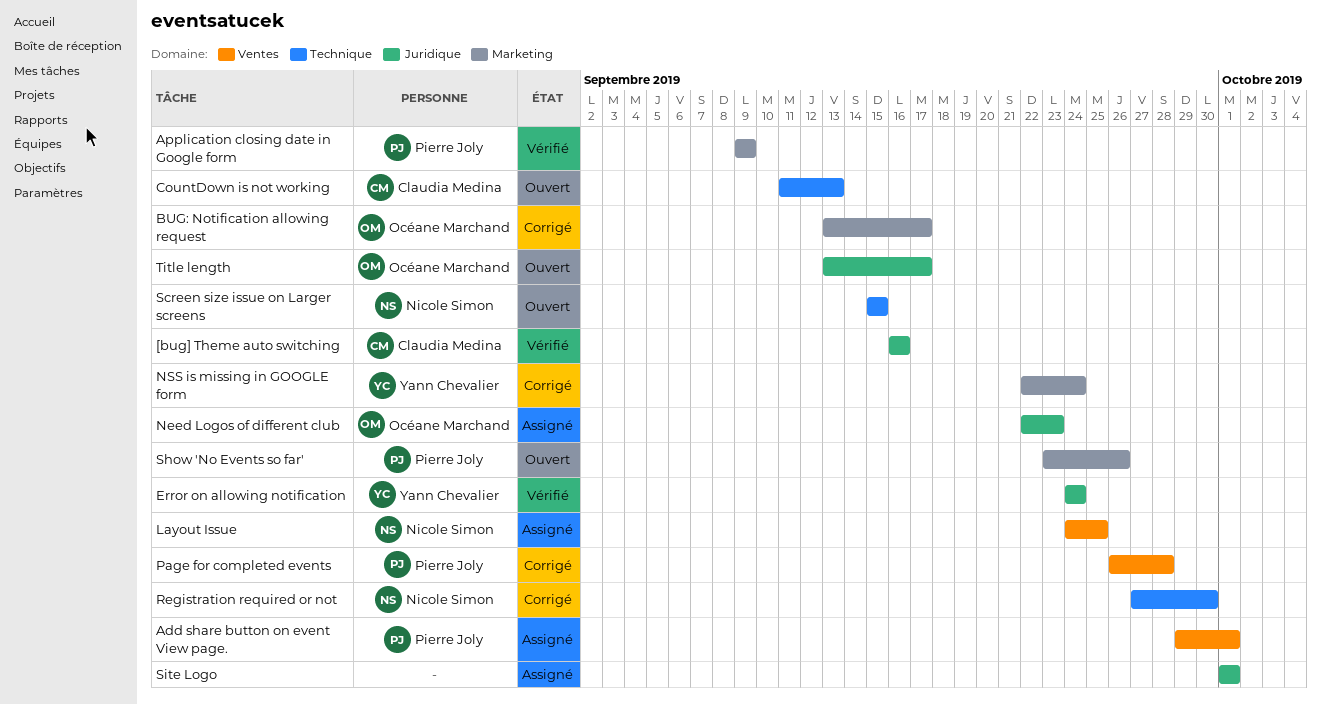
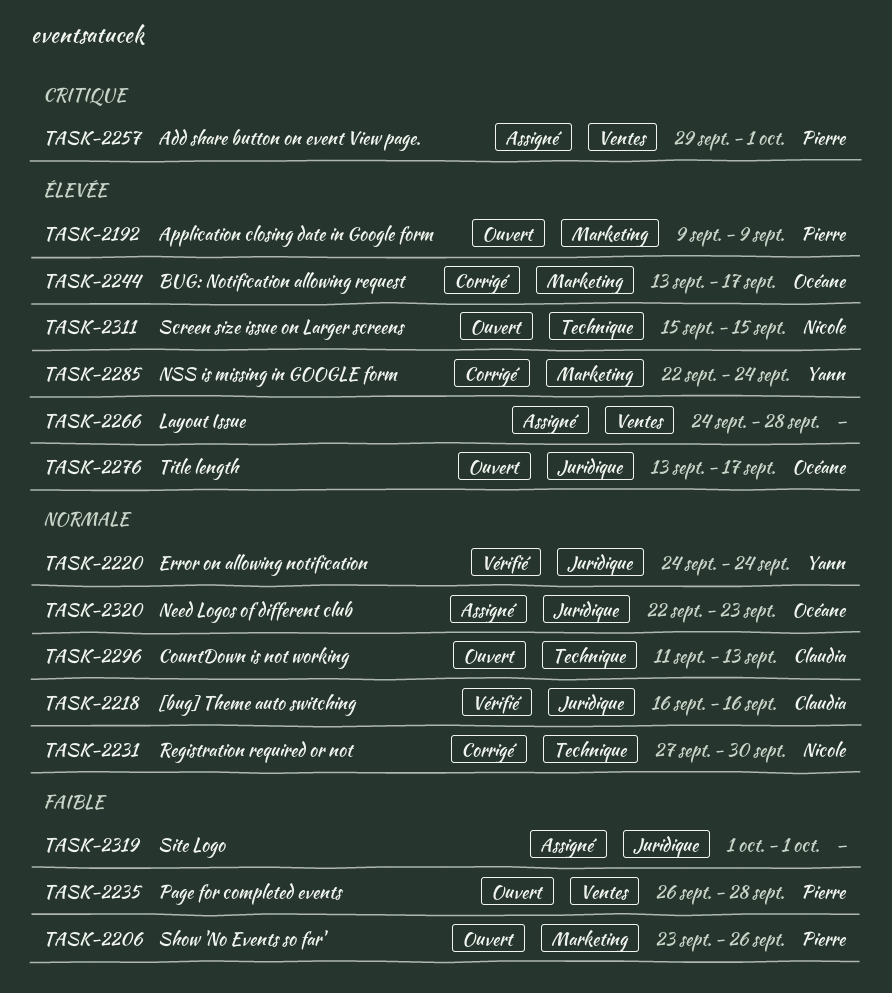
Application closing date in Google form, status: Vérifié -> Ouvert
Layout Issue, owner: Nicole Simon -> none
Layout Issue, due: Sep 25 -> Sep 28
Page for completed events, status: Corrigé -> Ouvert

